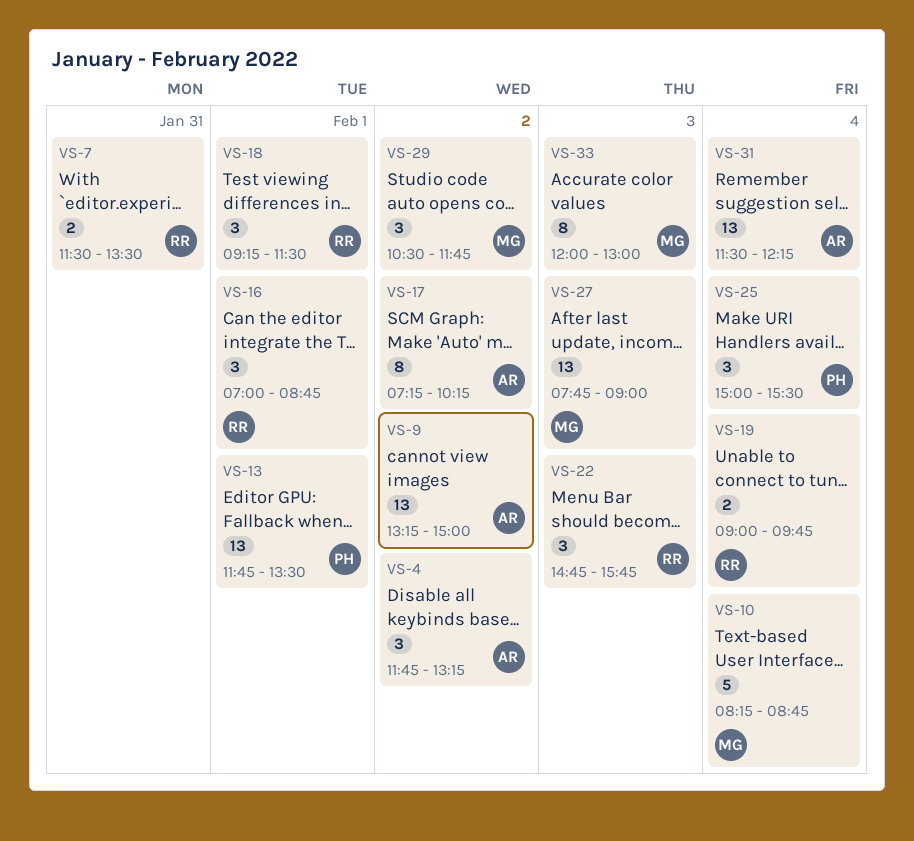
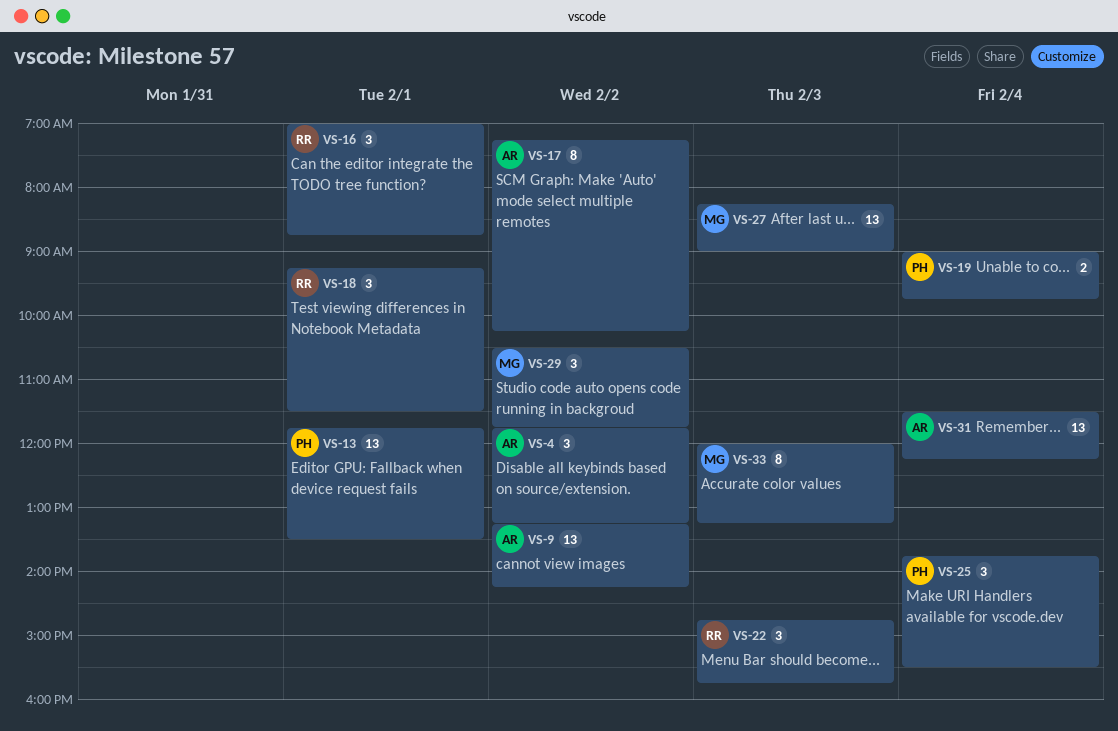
VS-7: present -> none
VS-9, ends: 15:00 -> 14:15
VS-10: present -> none
VS-19, owner: RR -> PH
VS-25, begins: 15:00 -> 13:45
VS-27, begins: 07:45 -> 08:15
VS-33, ends: 13:00 -> 13:15

